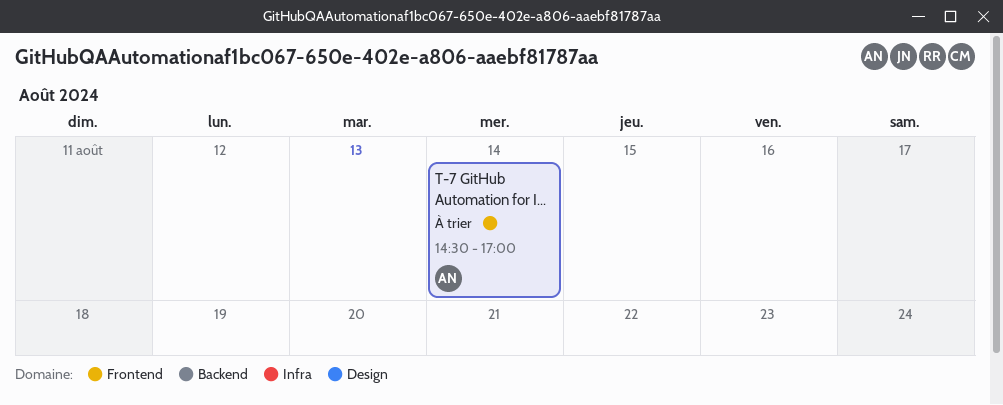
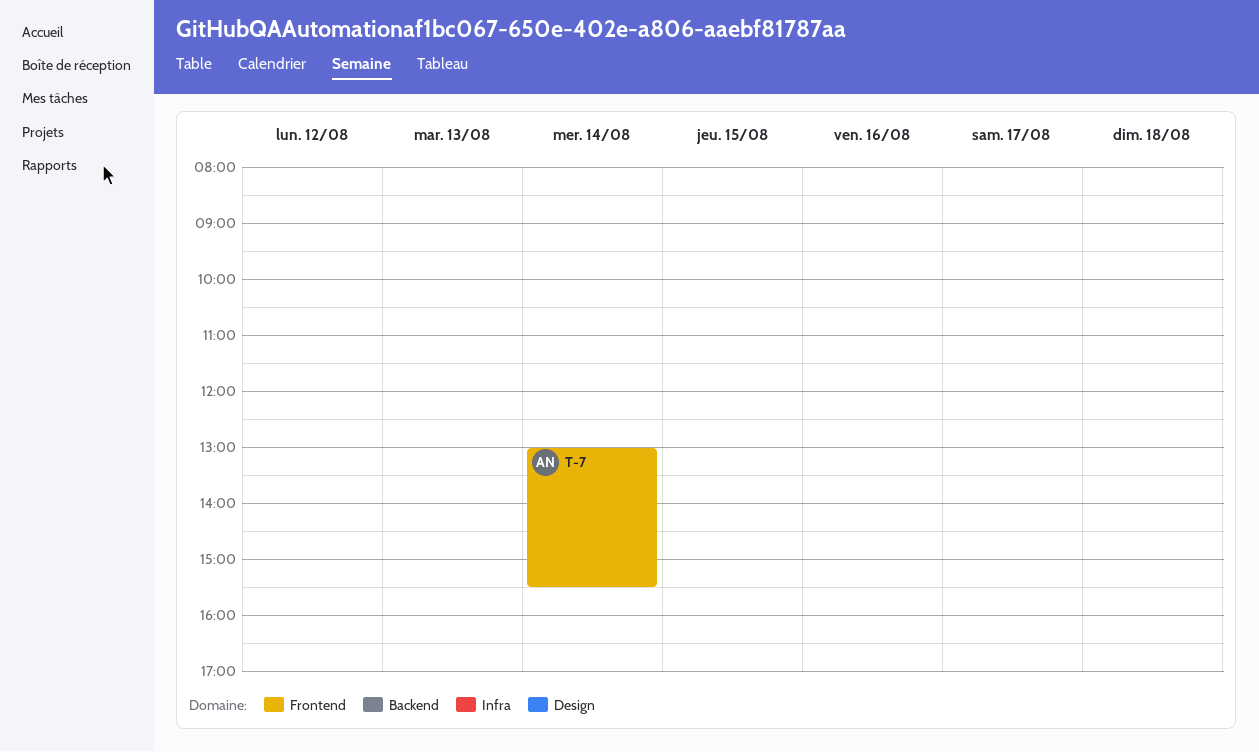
T-7, begins: 14:30 -> 13:00
T-7, ends: 17:00 -> 15:30

